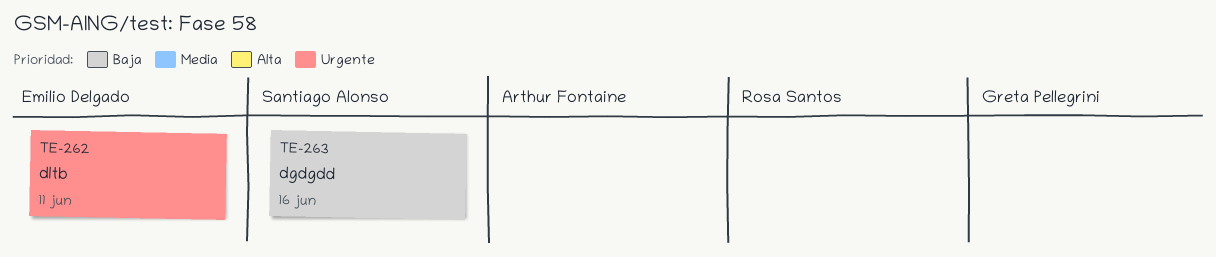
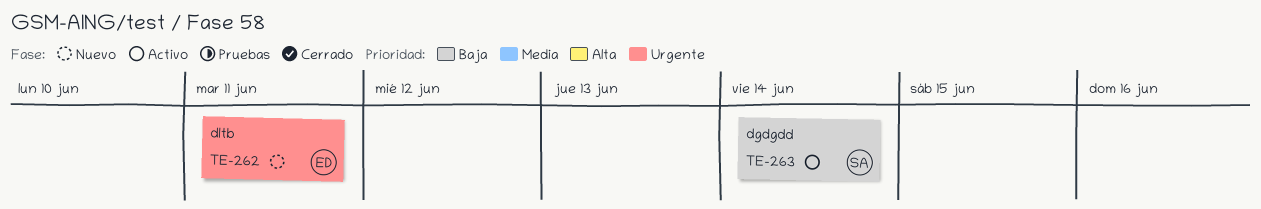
TE-263, due: Jun 16 -> Jun 14

